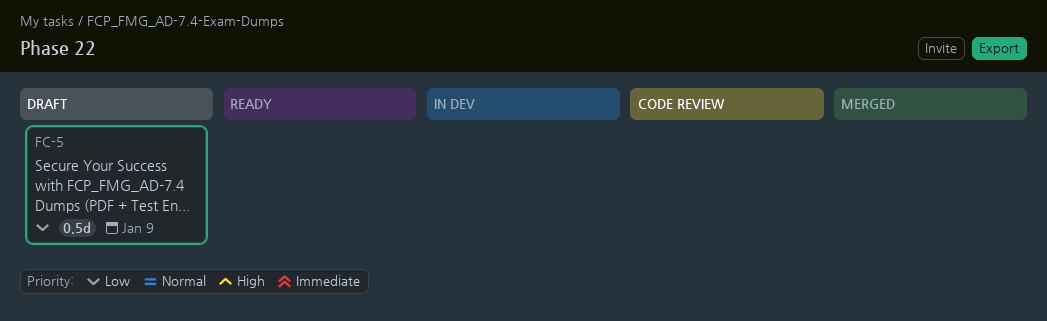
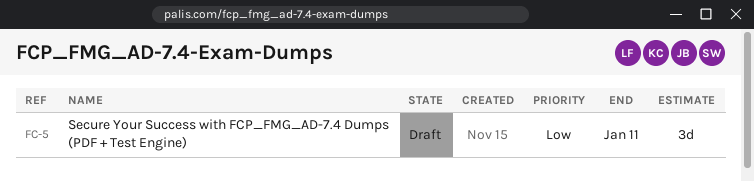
FC-5, estimate: 0.5d -> 3d
FC-5, due: Jan 9 -> Jan 11

